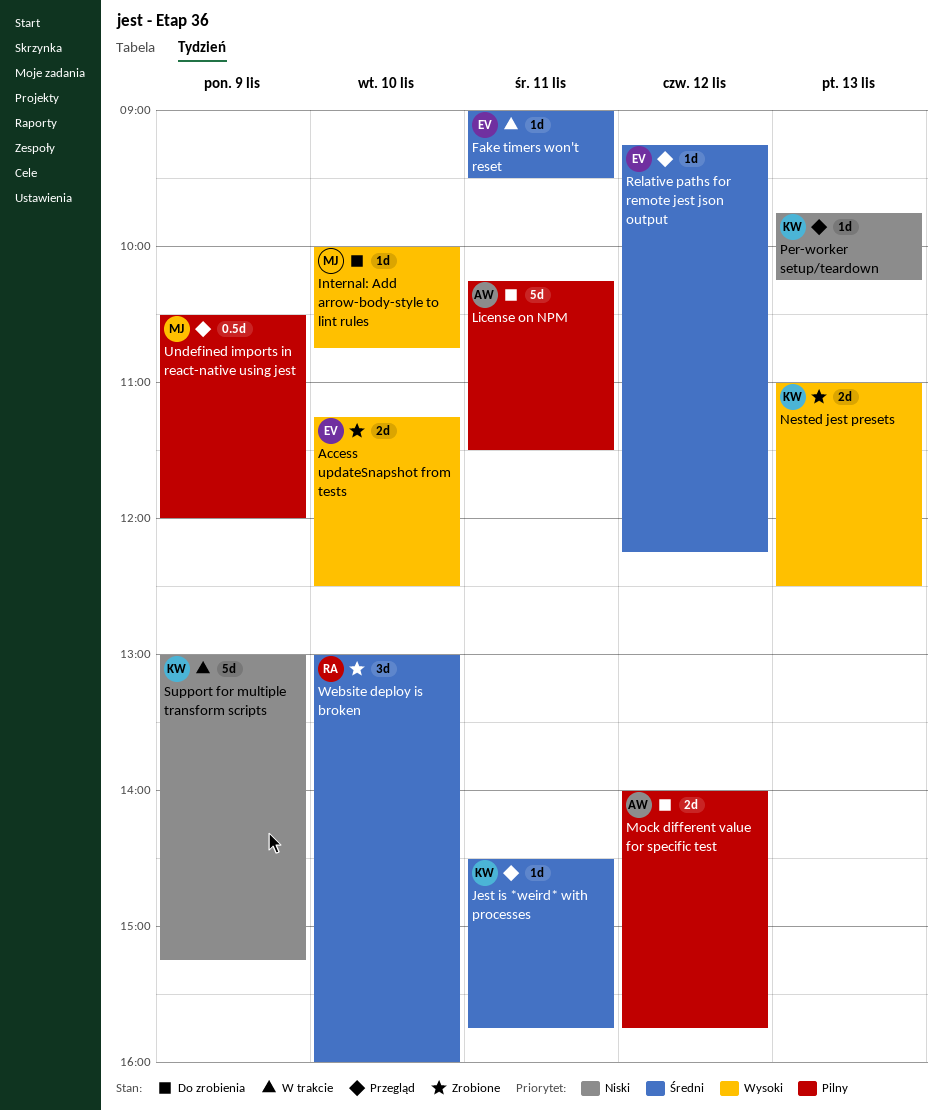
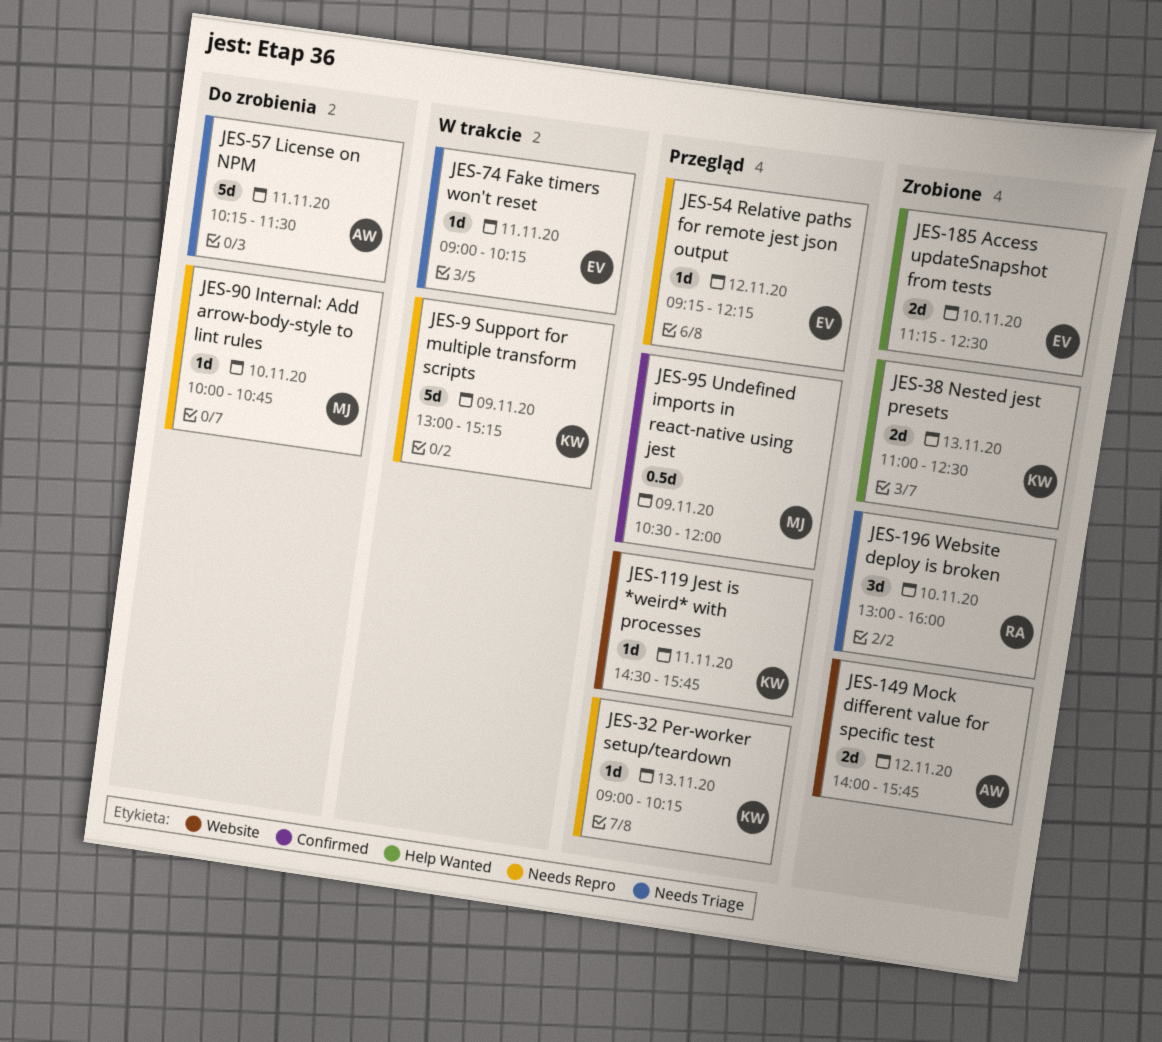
Fake timers won't reset, ends: 09:30 -> 10:15
Mock different value for specific test, status: Do zrobienia -> Zrobione
Per-worker setup/teardown, begins: 09:45 -> 09:00

